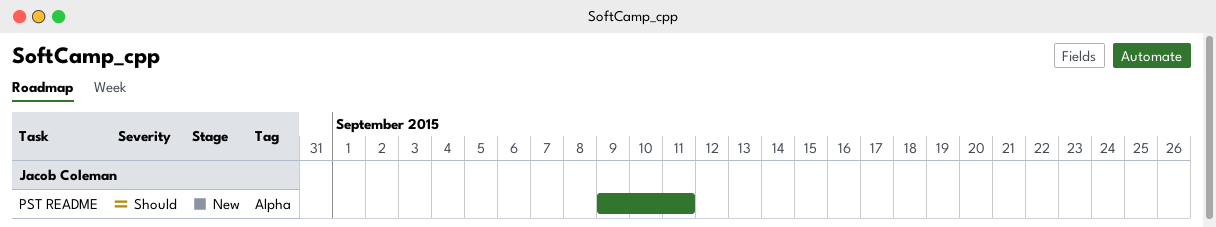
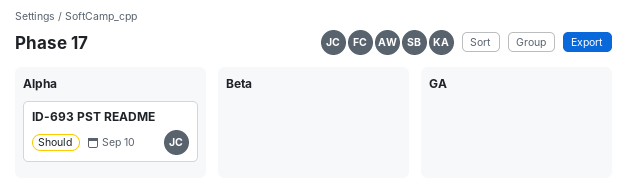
PST README, due: Sep 11 -> Sep 10

